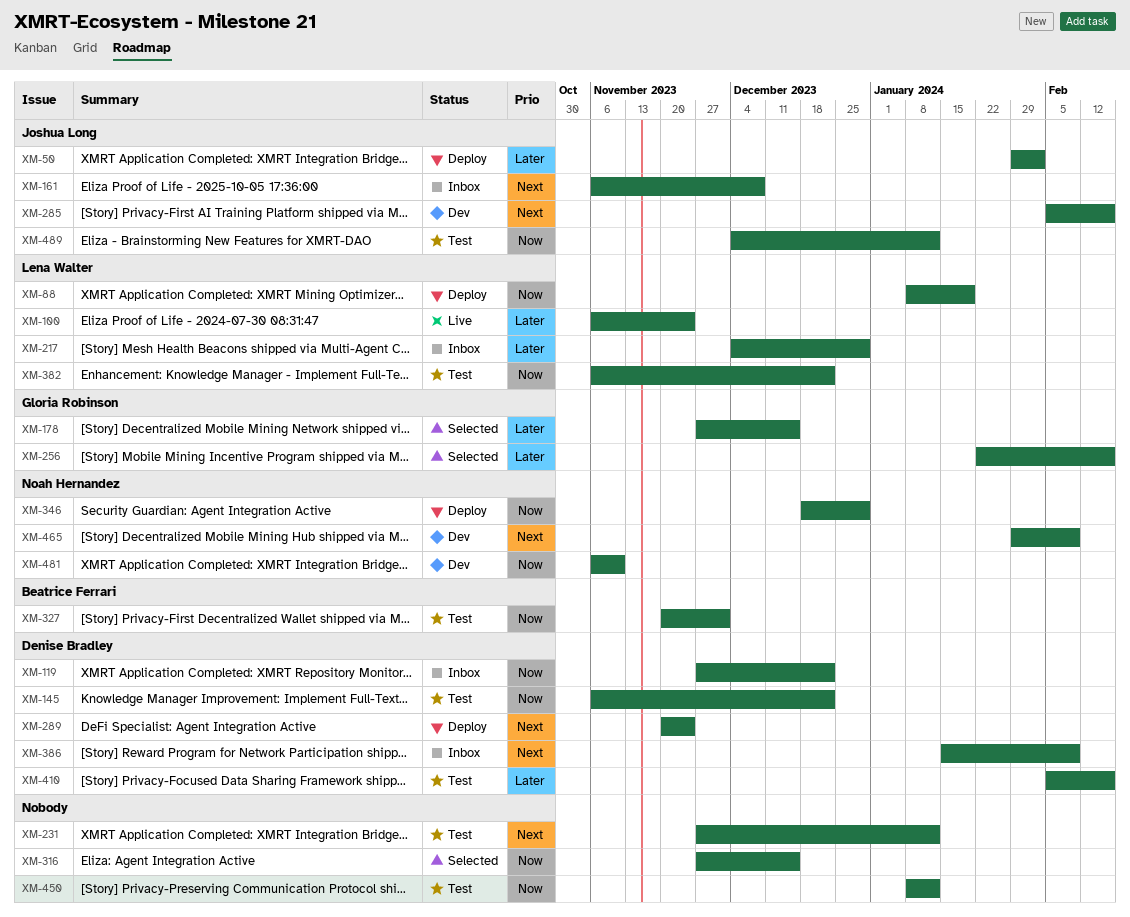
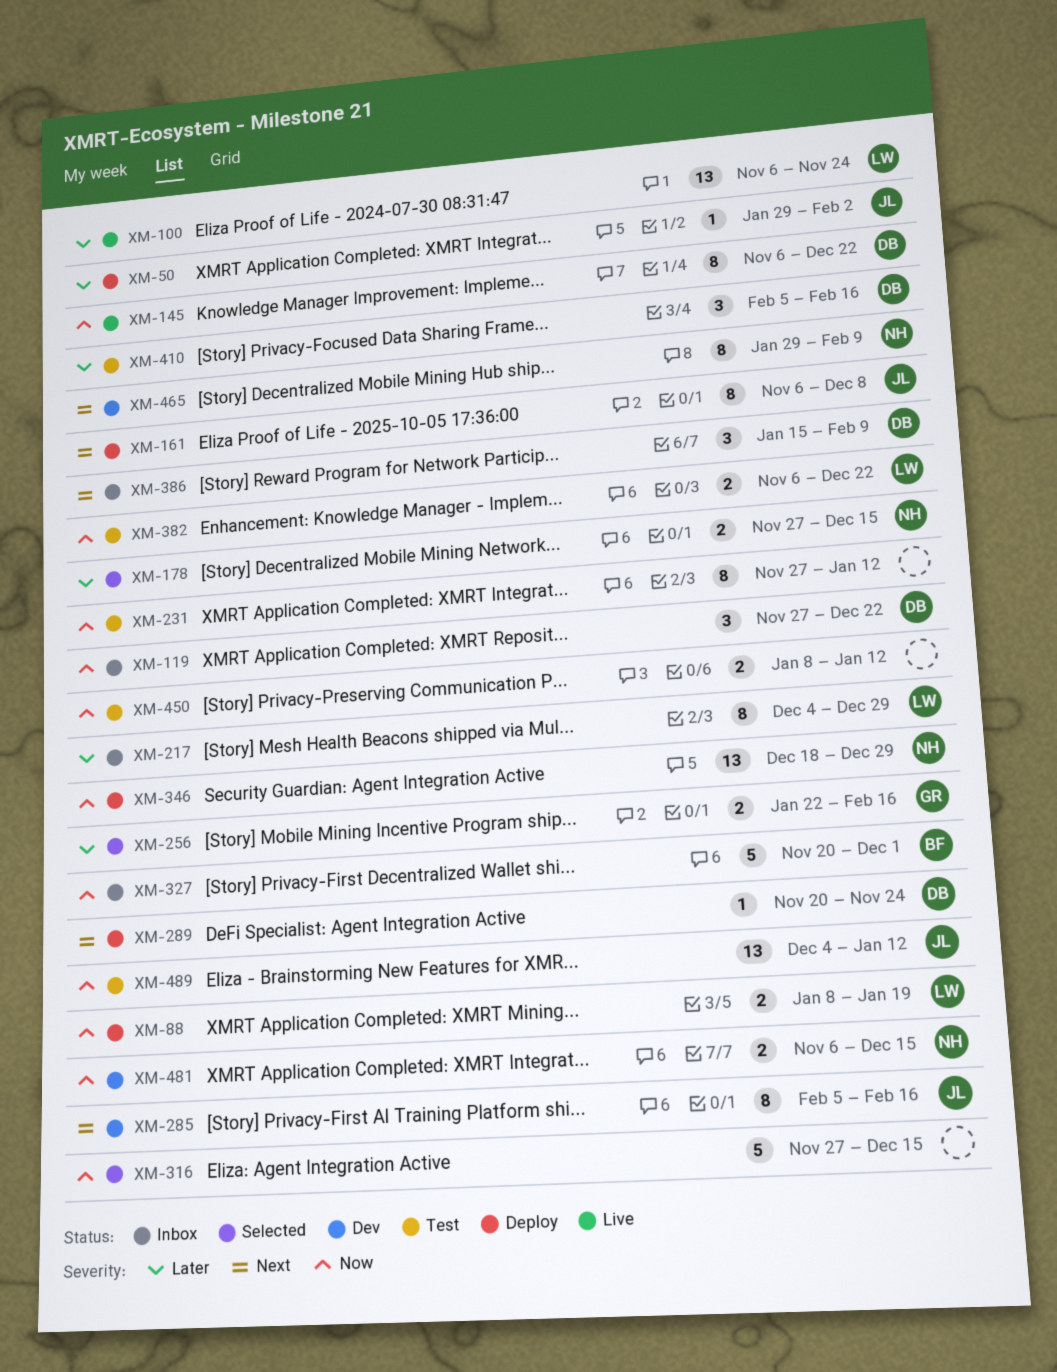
XM-145, status: Test -> Live
XM-161, status: Inbox -> Deploy
XM-178, owner: Gloria Robinson -> Noah Hernandez
XM-231, priority: Next -> Now
XM-327, status: Test -> Inbox
XM-481, due: Nov 10 -> Dec 15

